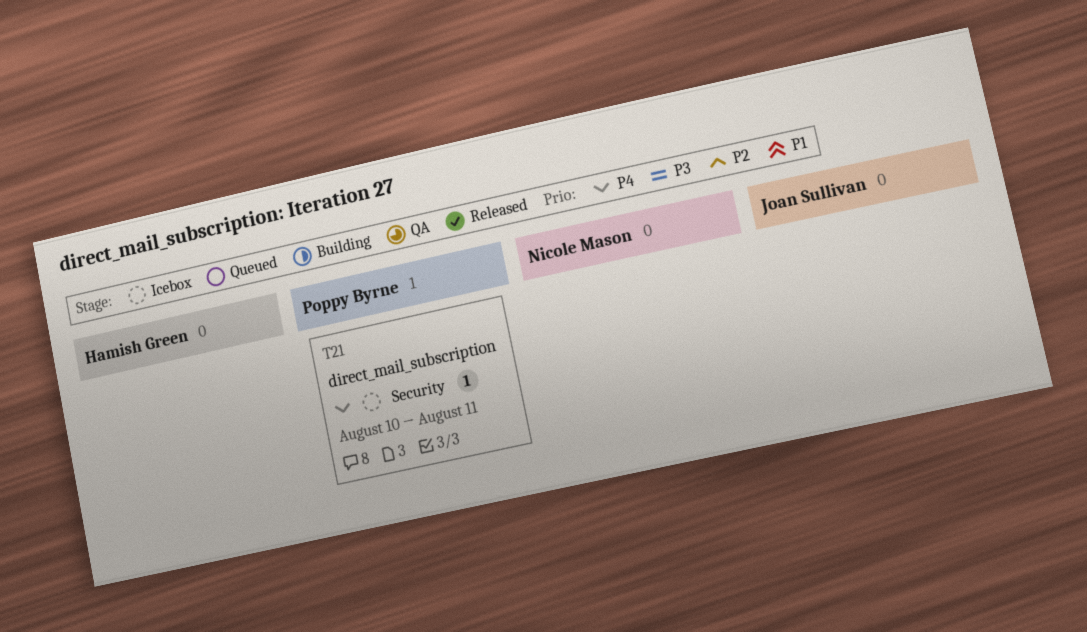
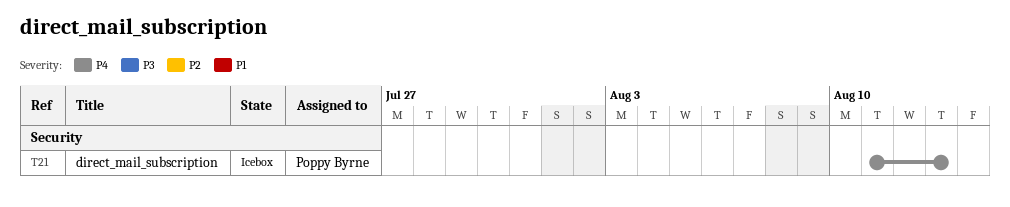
T21, start: Aug 10 -> Aug 11
T21, due: Aug 11 -> Aug 13

